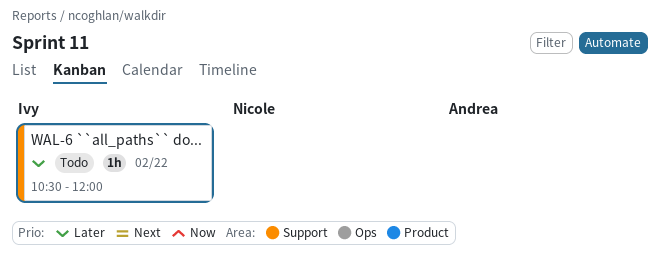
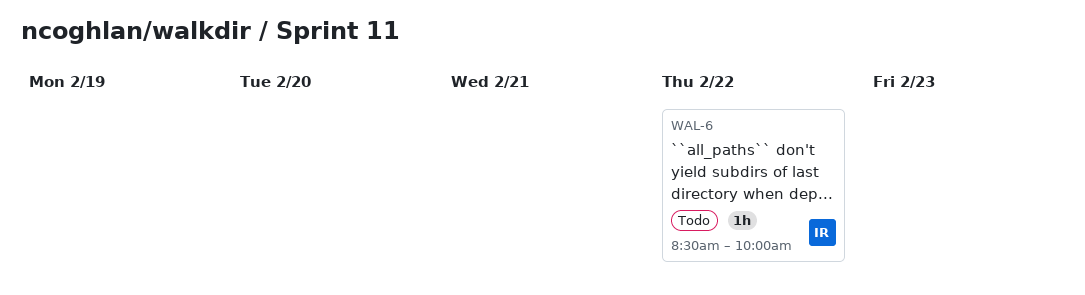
WAL-6, begins: 10:30 -> 08:30
WAL-6, ends: 12:00 -> 10:00

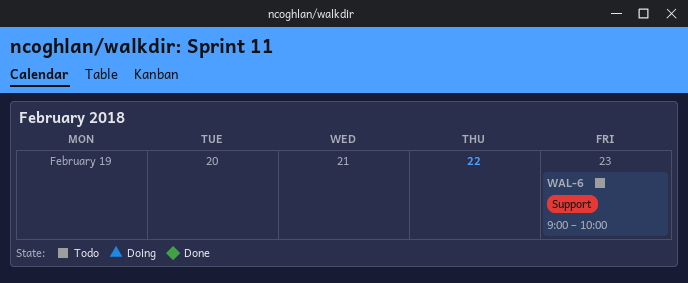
WAL-6, day: Feb 22 -> Feb 23
WAL-6, begins: 08:30 -> 09:00

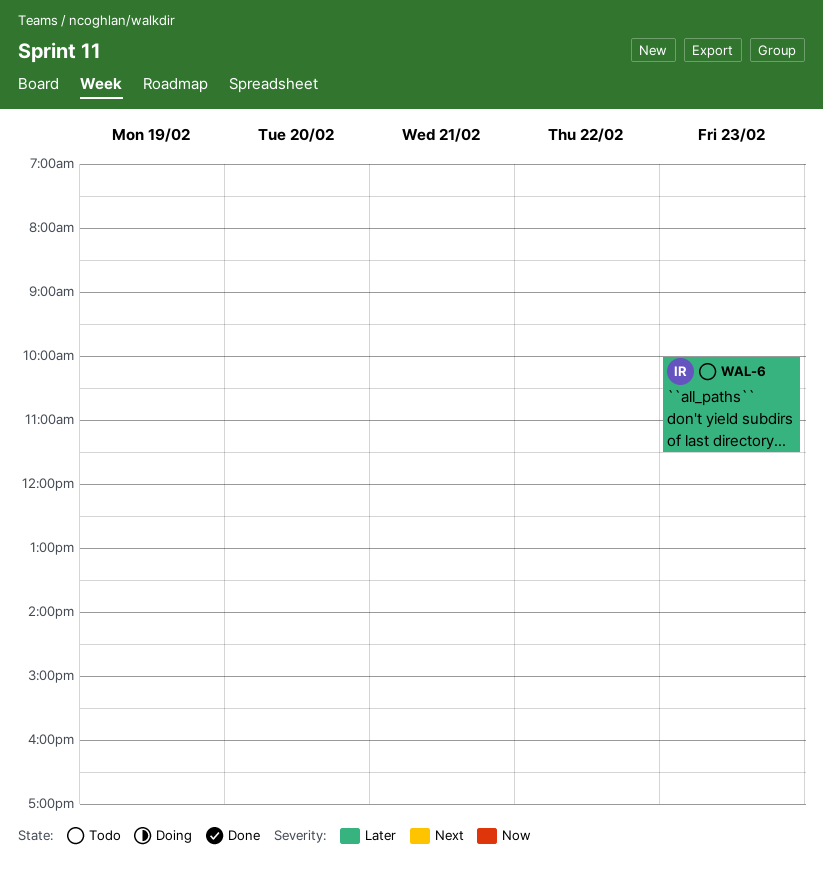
WAL-6, begins: 09:00 -> 10:00
WAL-6, ends: 10:00 -> 11:30

